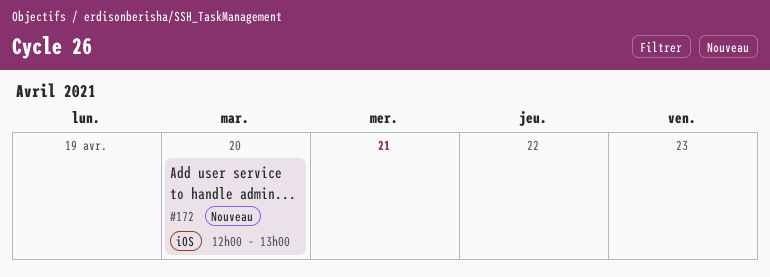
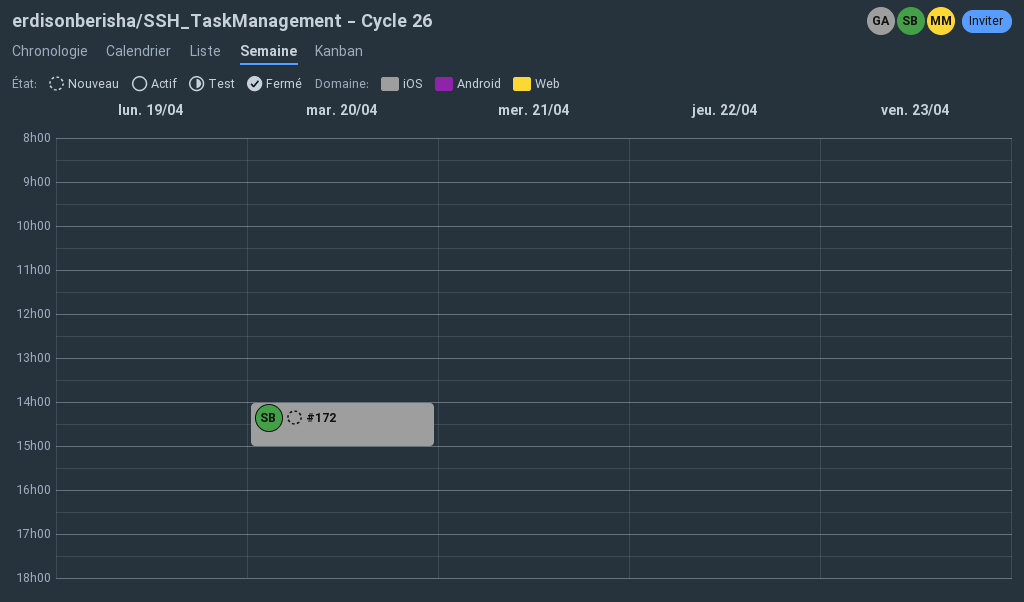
#172, begins: 12:00 -> 14:00
#172, ends: 13:00 -> 15:00

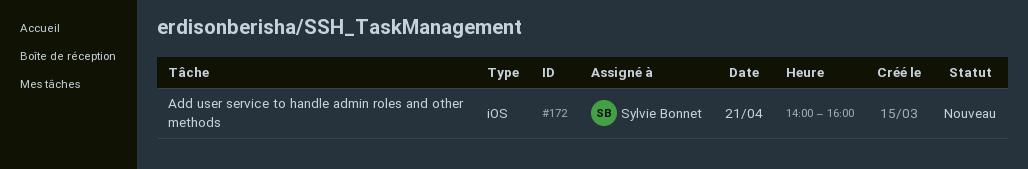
#172, day: Apr 20 -> Apr 21
#172, ends: 15:00 -> 16:00

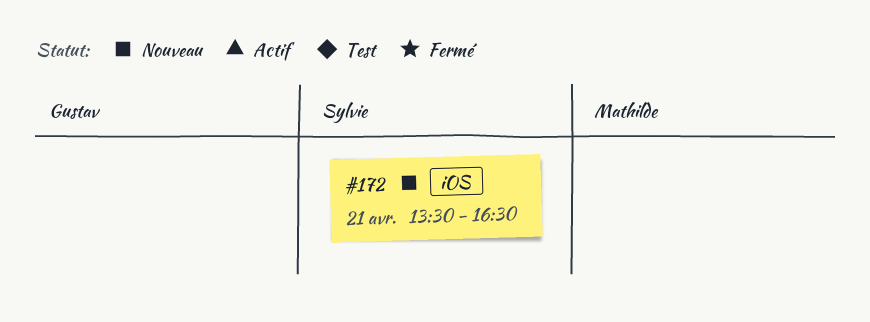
#172, begins: 14:00 -> 13:30
#172, ends: 16:00 -> 16:30

